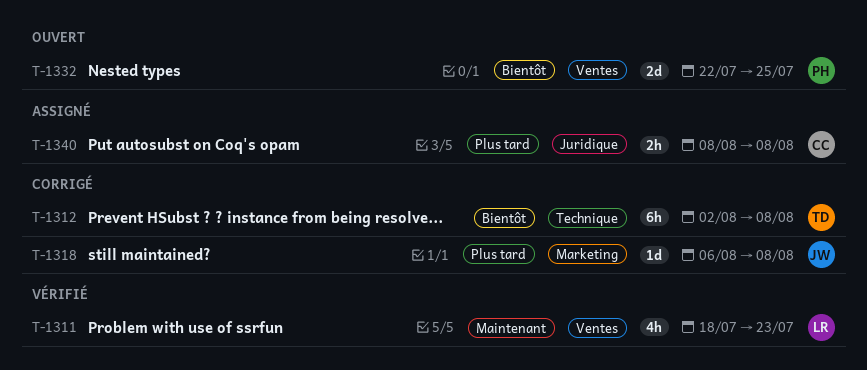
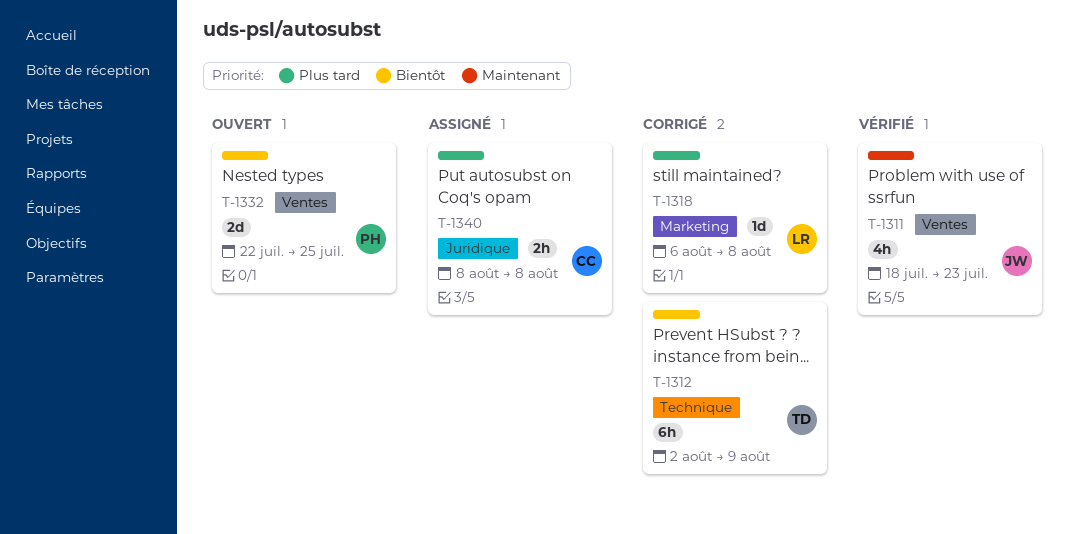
T-1311, owner: LR -> JW
T-1312, due: Aug 8 -> Aug 9
T-1318, owner: JW -> LR

